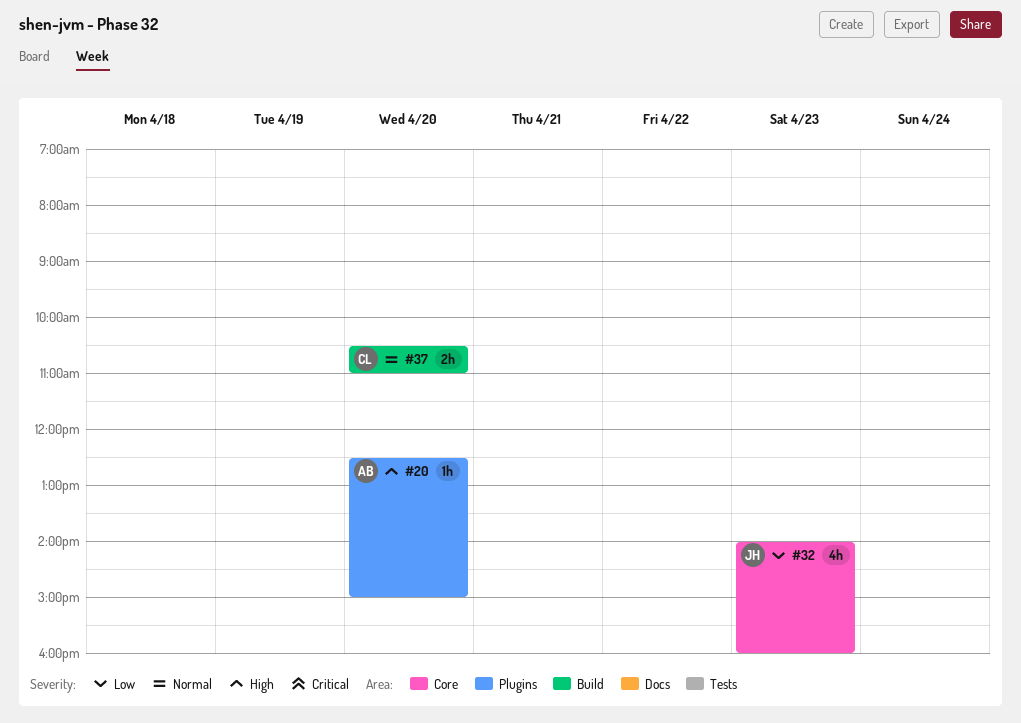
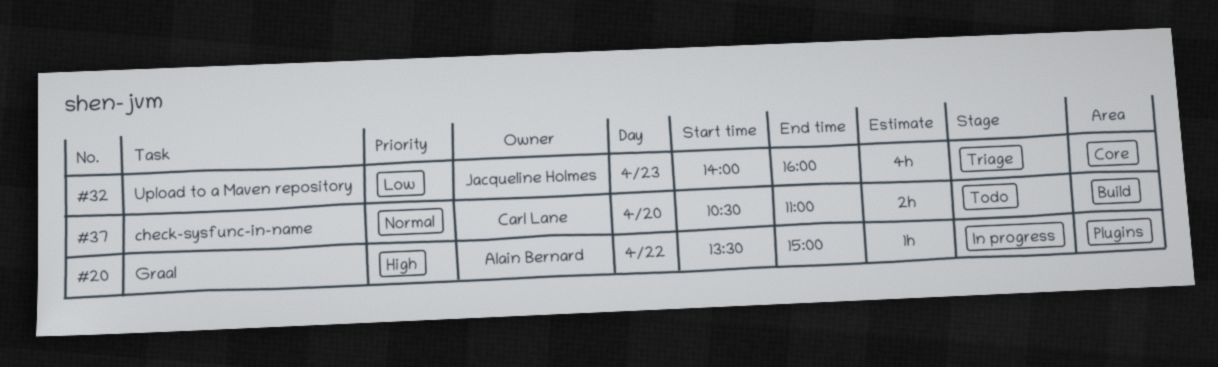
#20, day: Apr 20 -> Apr 22
#20, begins: 12:30 -> 13:30

